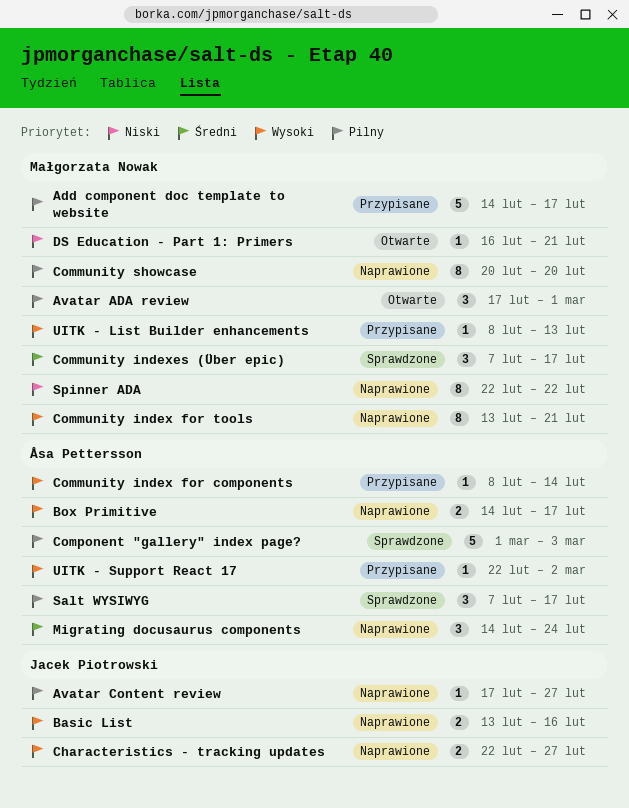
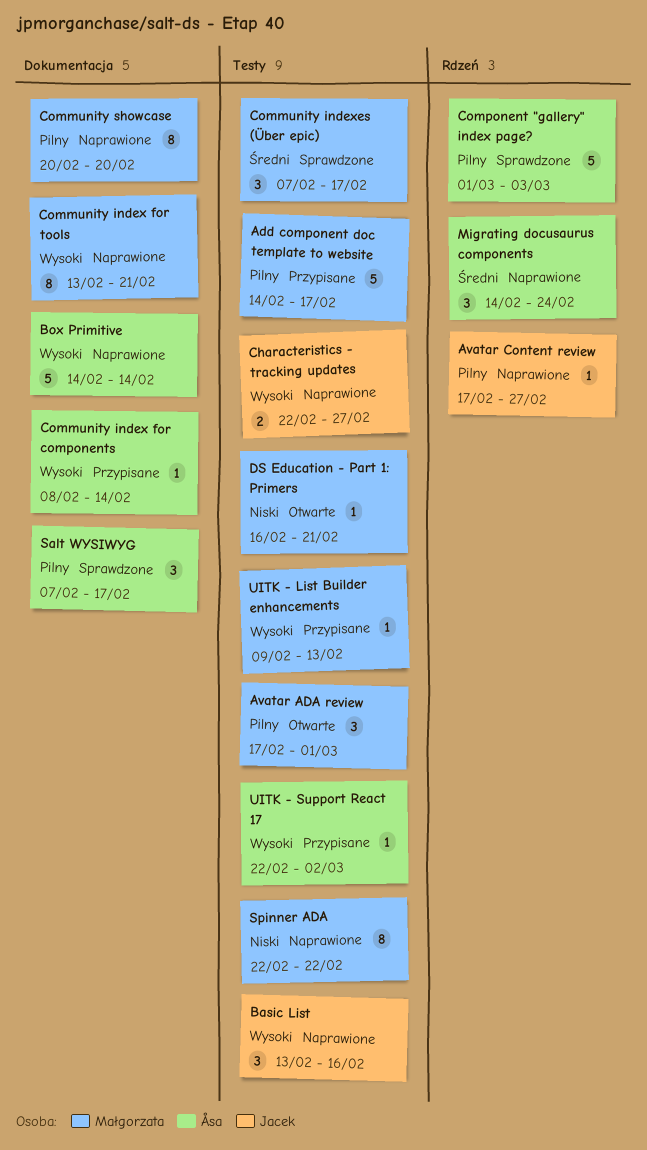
Basic List, estimate: 2 -> 3
Box Primitive, estimate: 2 -> 5
Box Primitive, due: Feb 17 -> Feb 14
UITK - List Builder enhancements, start: Feb 8 -> Feb 9

